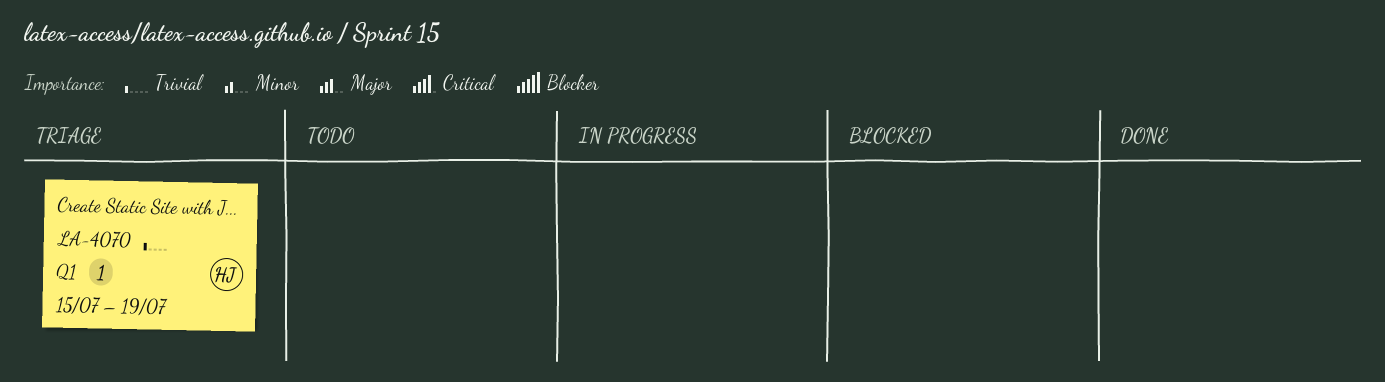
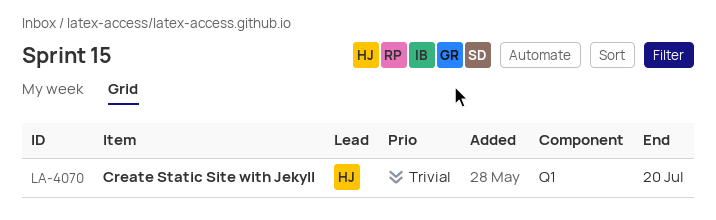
LA-4070, due: Jul 19 -> Jul 20

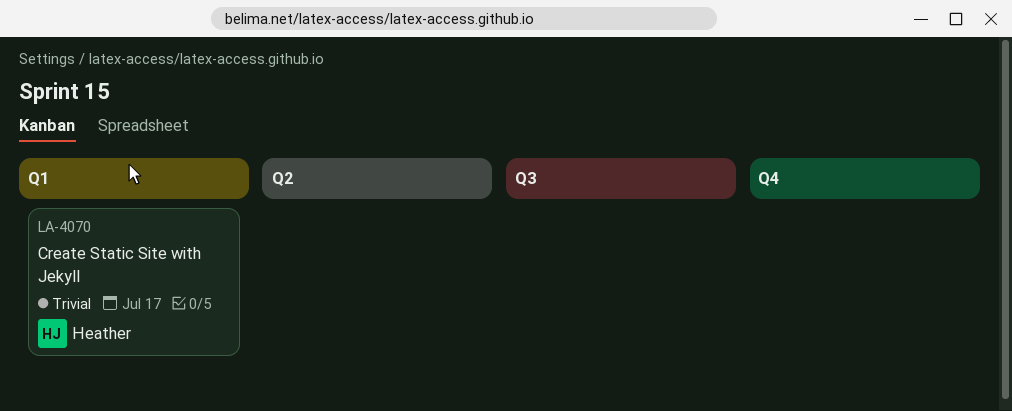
LA-4070, due: Jul 20 -> Jul 17

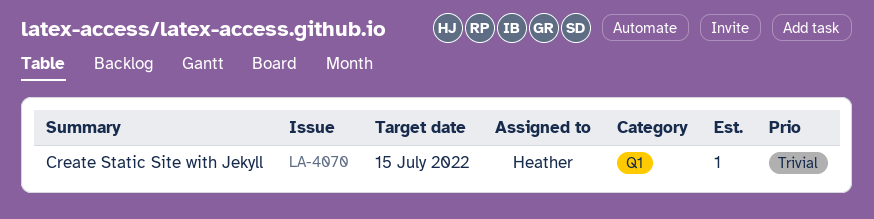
LA-4070, due: Jul 17 -> Jul 15

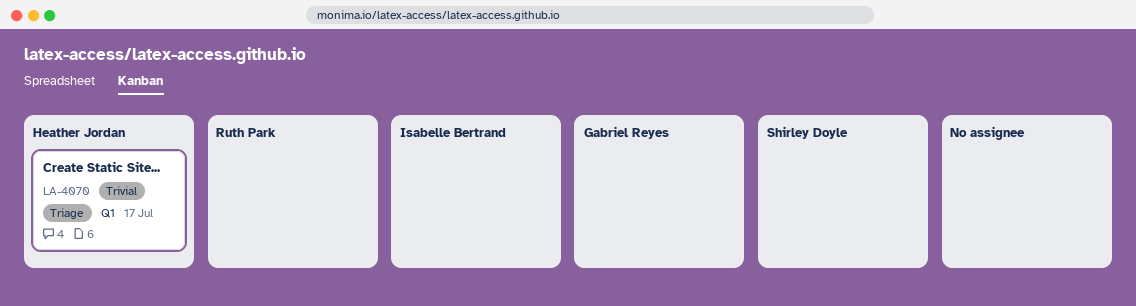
LA-4070, due: Jul 15 -> Jul 17

